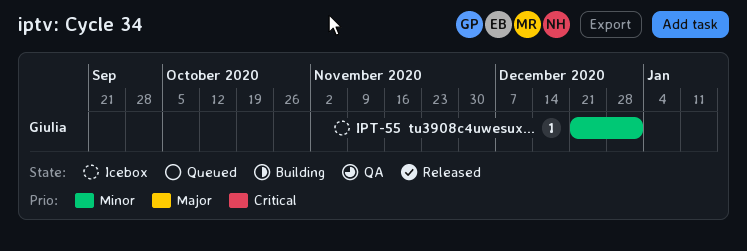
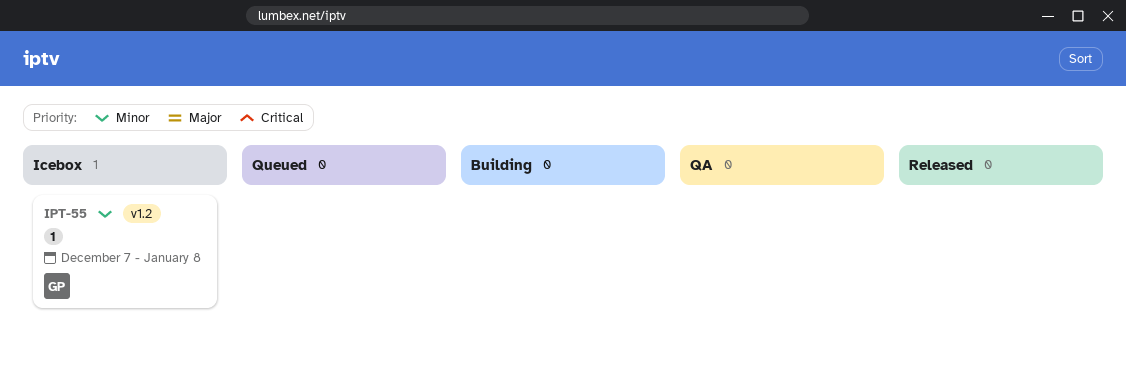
IPT-55, start: Dec 21 -> Dec 7
IPT-55, due: Jan 1 -> Jan 8

